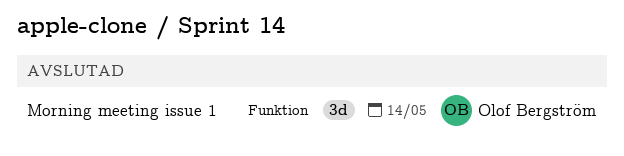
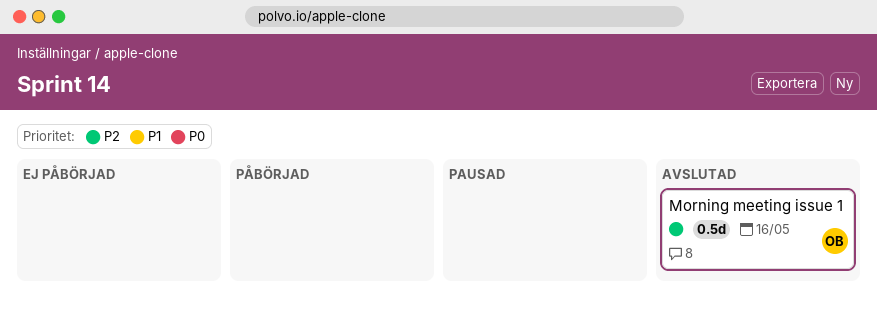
Morning meeting issue 1, estimate: 3d -> 0.5d
Morning meeting issue 1, due: May 14 -> May 16

